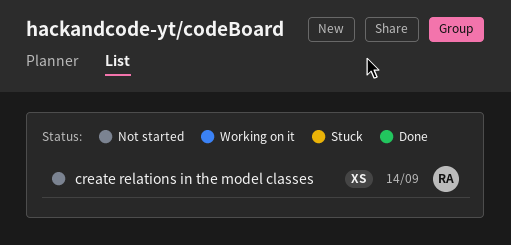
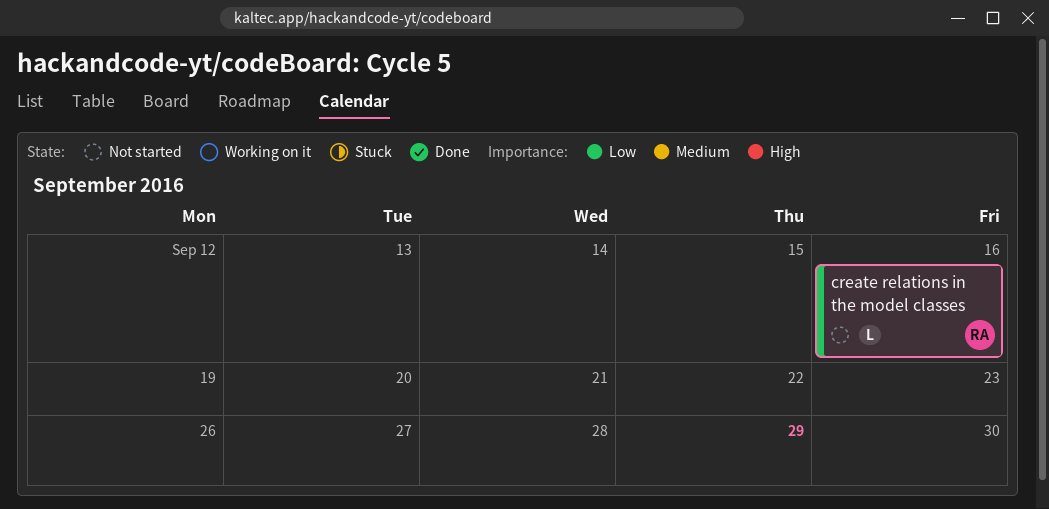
create relations in the model classes, estimate: XS -> L
create relations in the model classes, due: Sep 14 -> Sep 16

